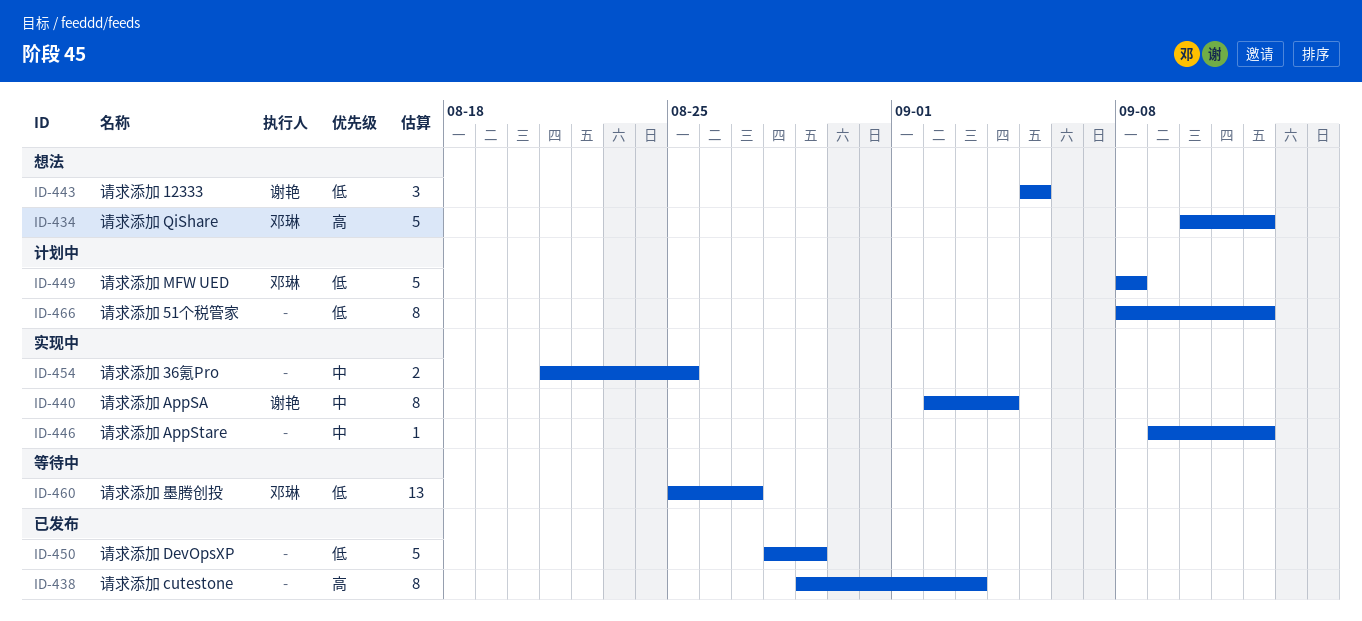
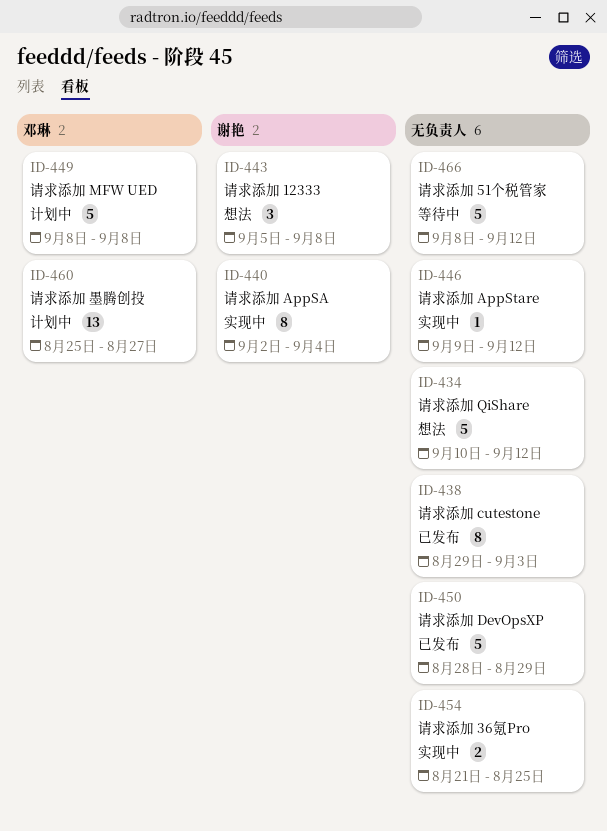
ID-434, owner: 邓琳 -> none
ID-443, due: Sep 5 -> Sep 8
ID-460, status: 等待中 -> 计划中
ID-466, status: 计划中 -> 等待中
ID-466, estimate: 8 -> 5

